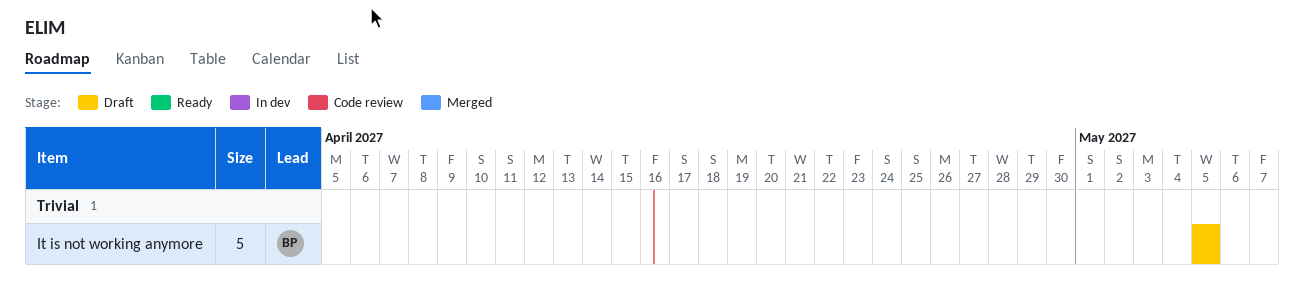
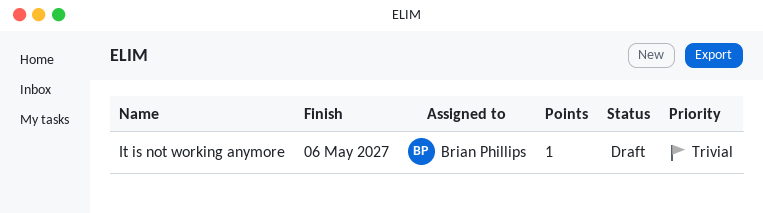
It is not working anymore, estimate: 5 -> 1
It is not working anymore, due: May 5 -> May 6

